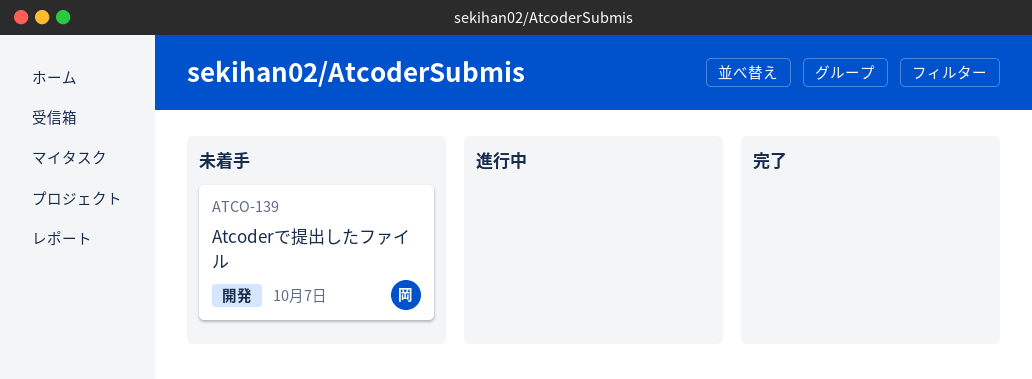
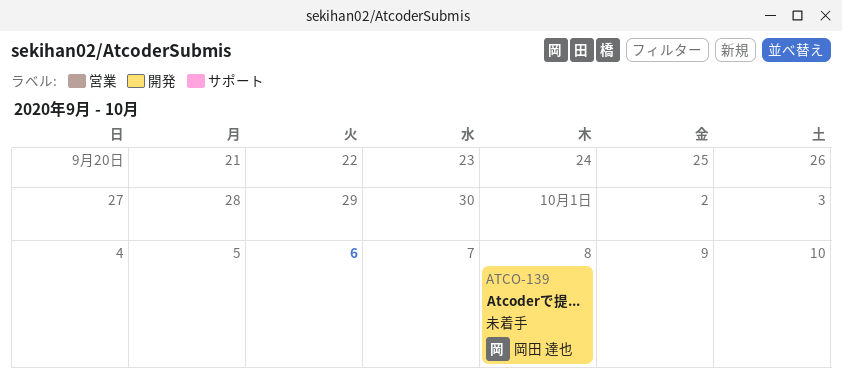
ATCO-139, due: Oct 7 -> Oct 8

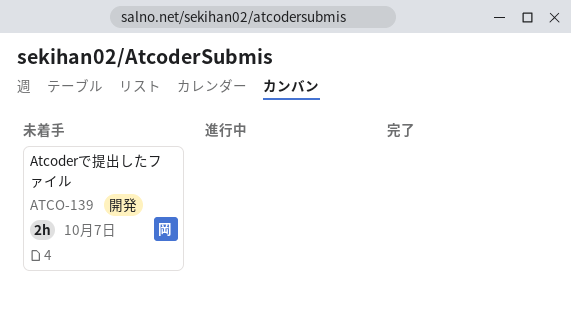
ATCO-139, due: Oct 8 -> Oct 7

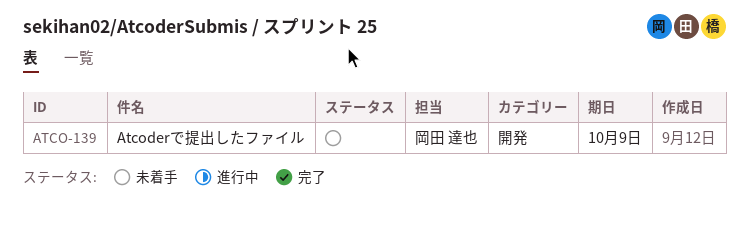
ATCO-139, due: Oct 7 -> Oct 9

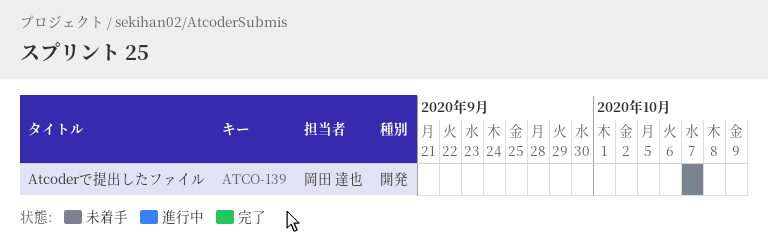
ATCO-139, due: Oct 9 -> Oct 7

